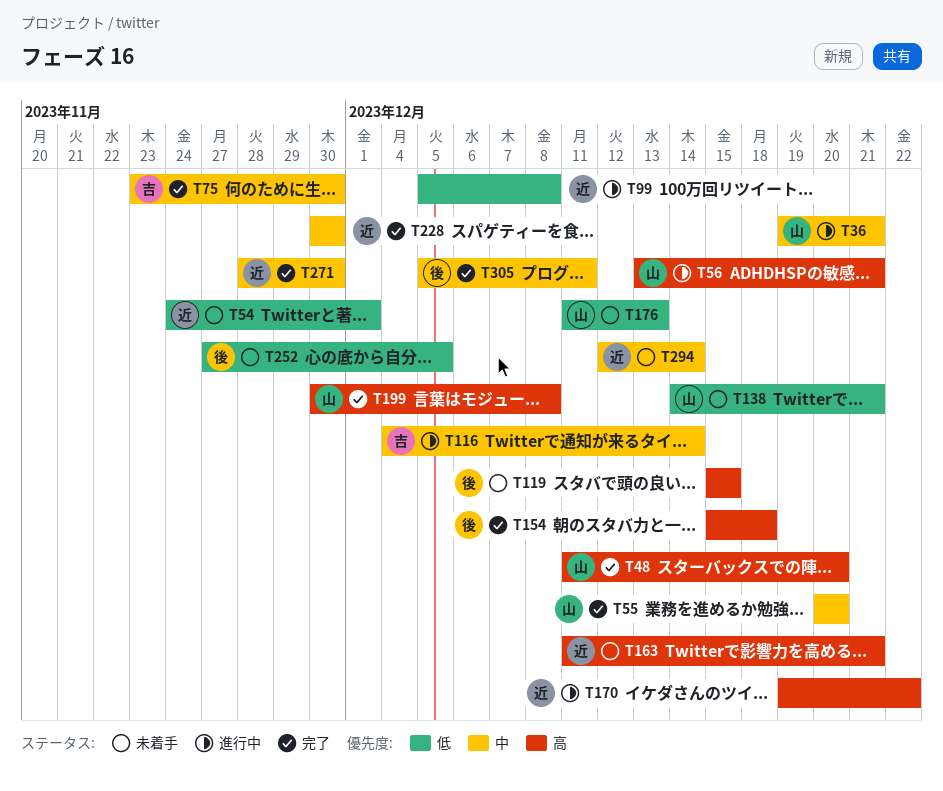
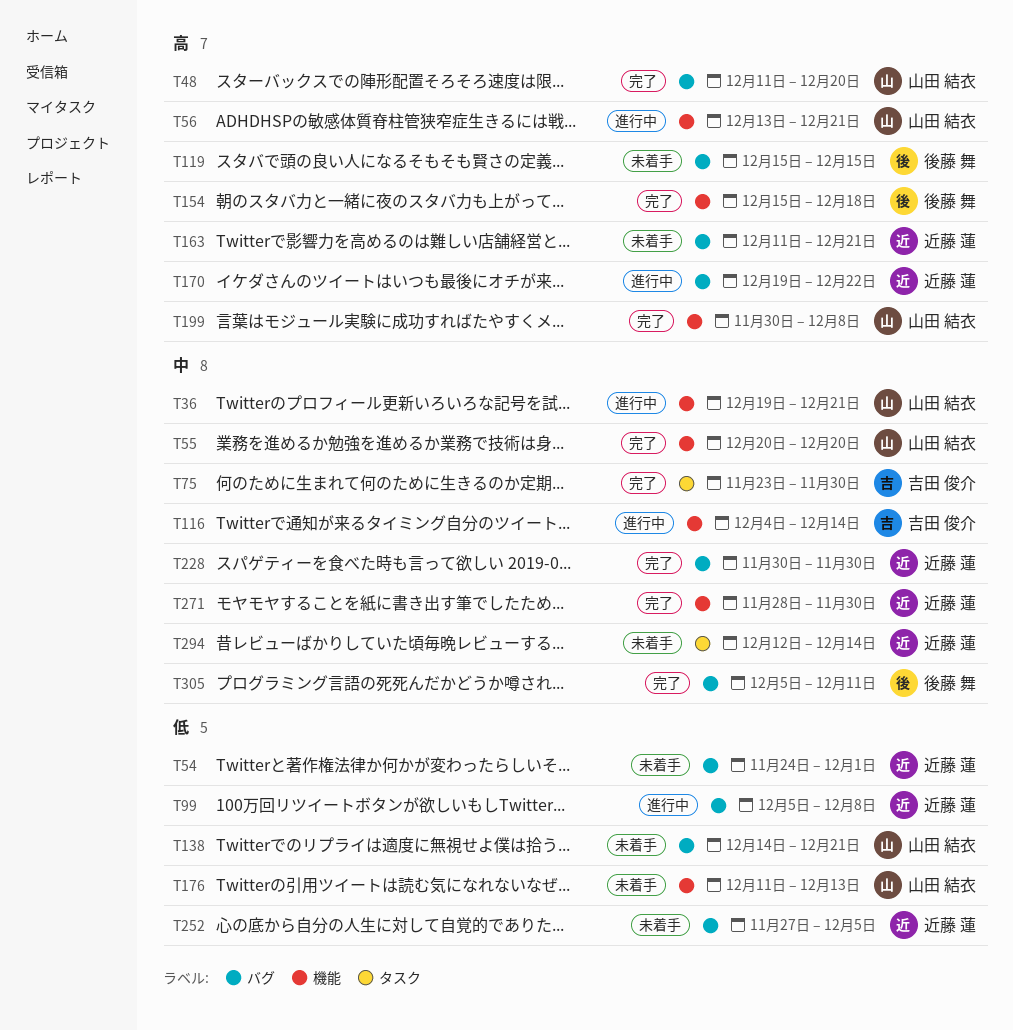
T252, owner: 後藤 舞 -> 近藤 蓮

